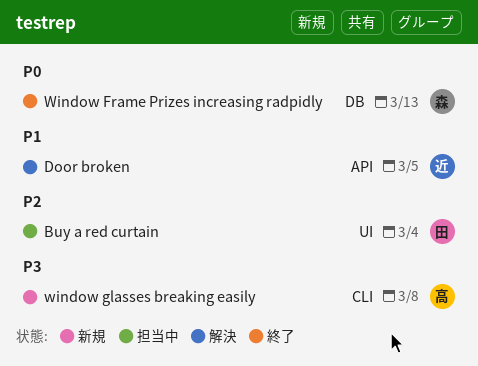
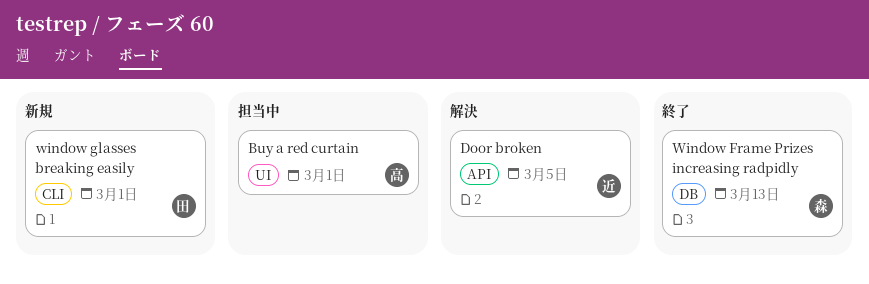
Buy a red curtain, owner: 田 -> 高
Buy a red curtain, due: Mar 4 -> Mar 1
window glasses breaking easily, owner: 高 -> 田
window glasses breaking easily, due: Mar 8 -> Mar 1

